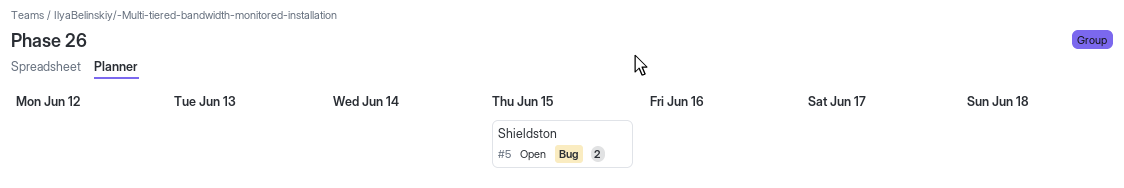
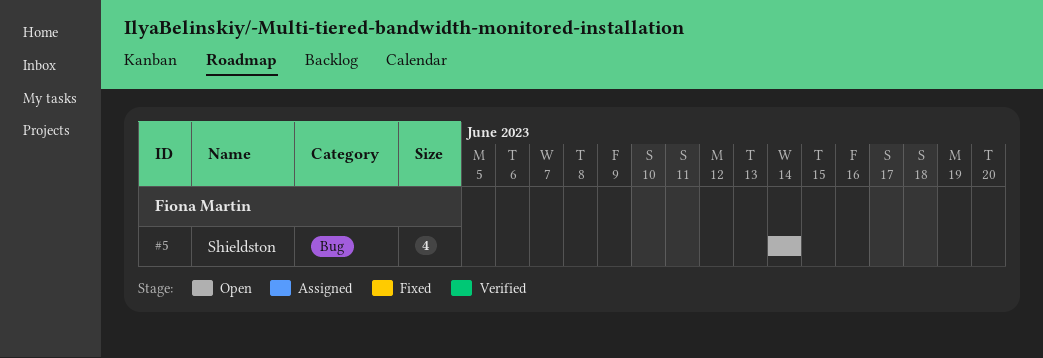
#5, estimate: 2 -> 4
#5, due: Jun 15 -> Jun 14

